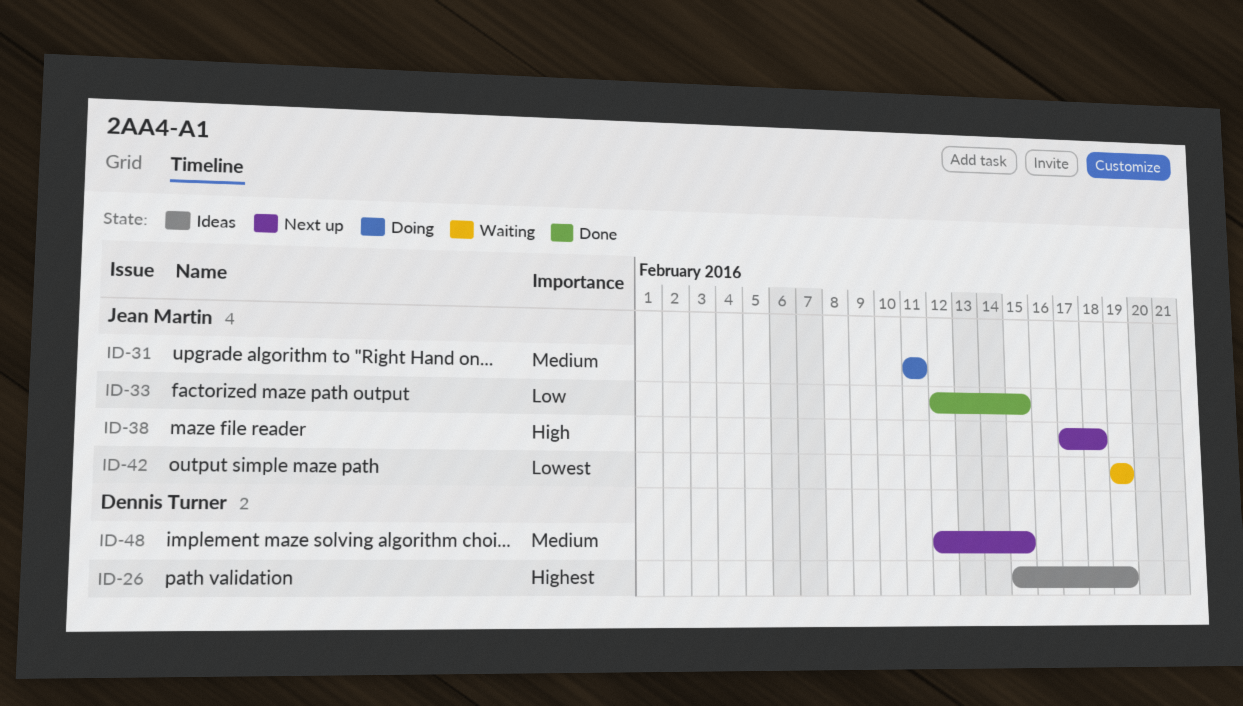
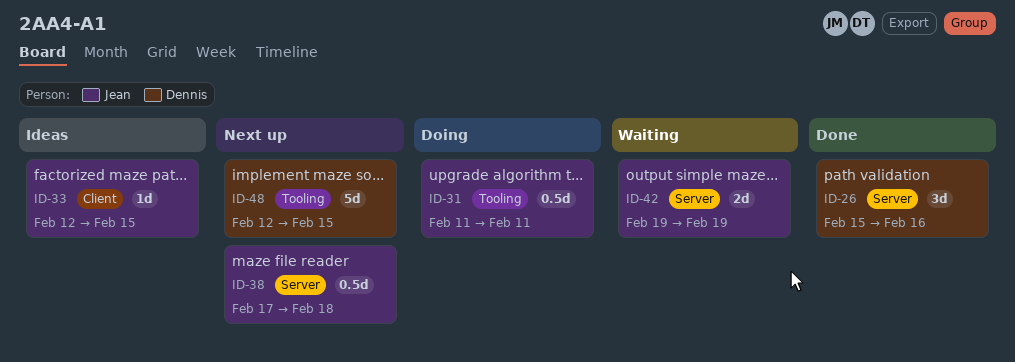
ID-26, status: Ideas -> Done
ID-26, due: Feb 19 -> Feb 16
ID-33, status: Done -> Ideas

